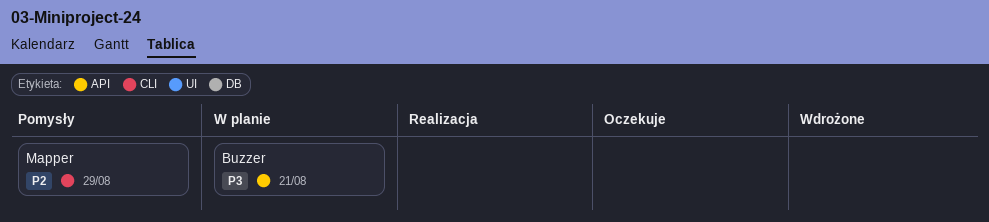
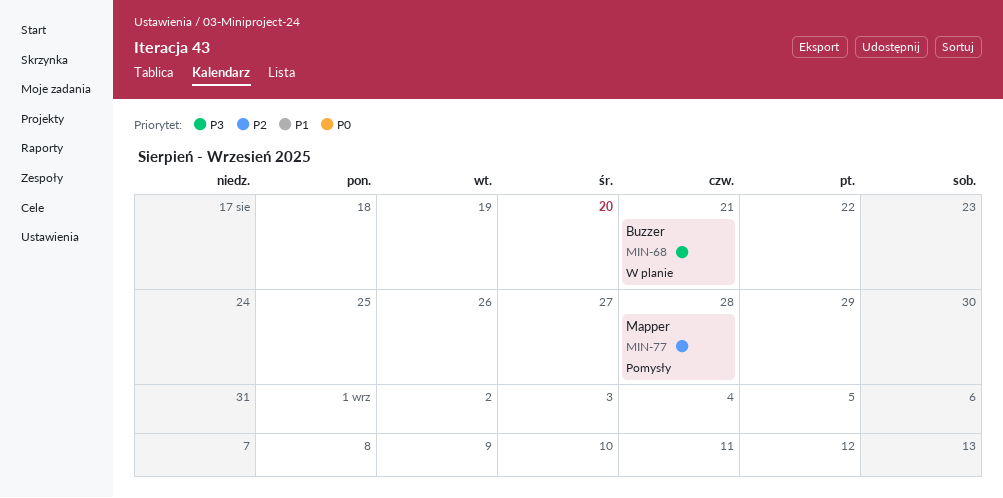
Mapper, due: Aug 29 -> Aug 28

